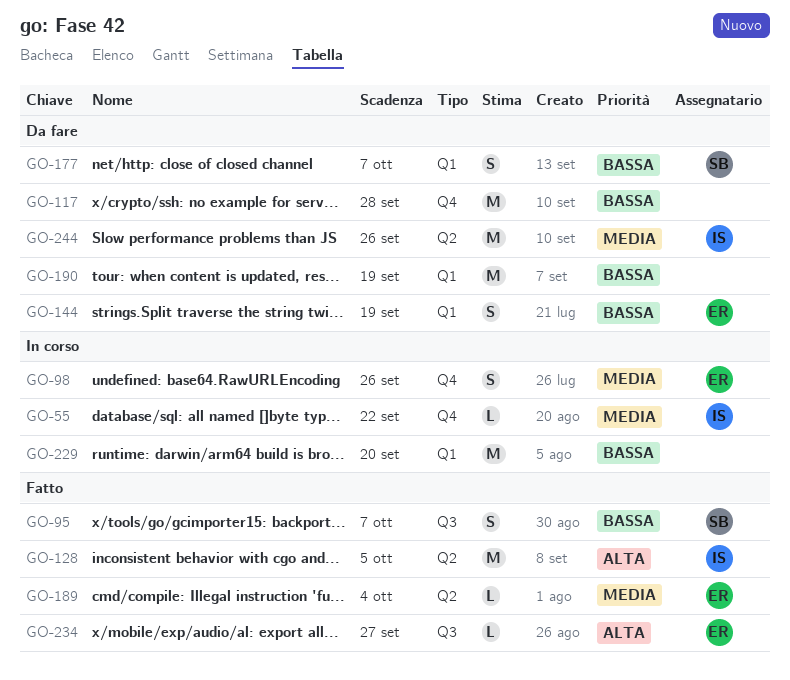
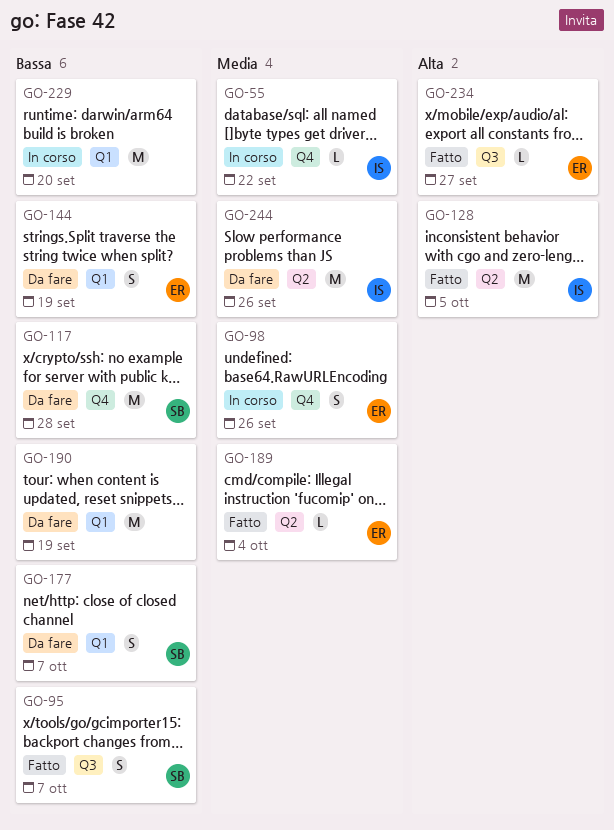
GO-117, owner: none -> SB

